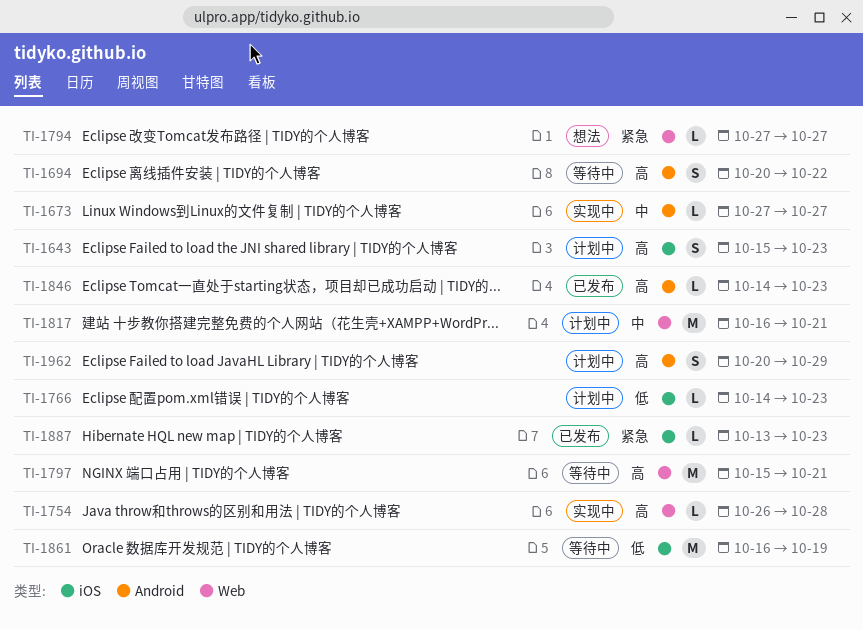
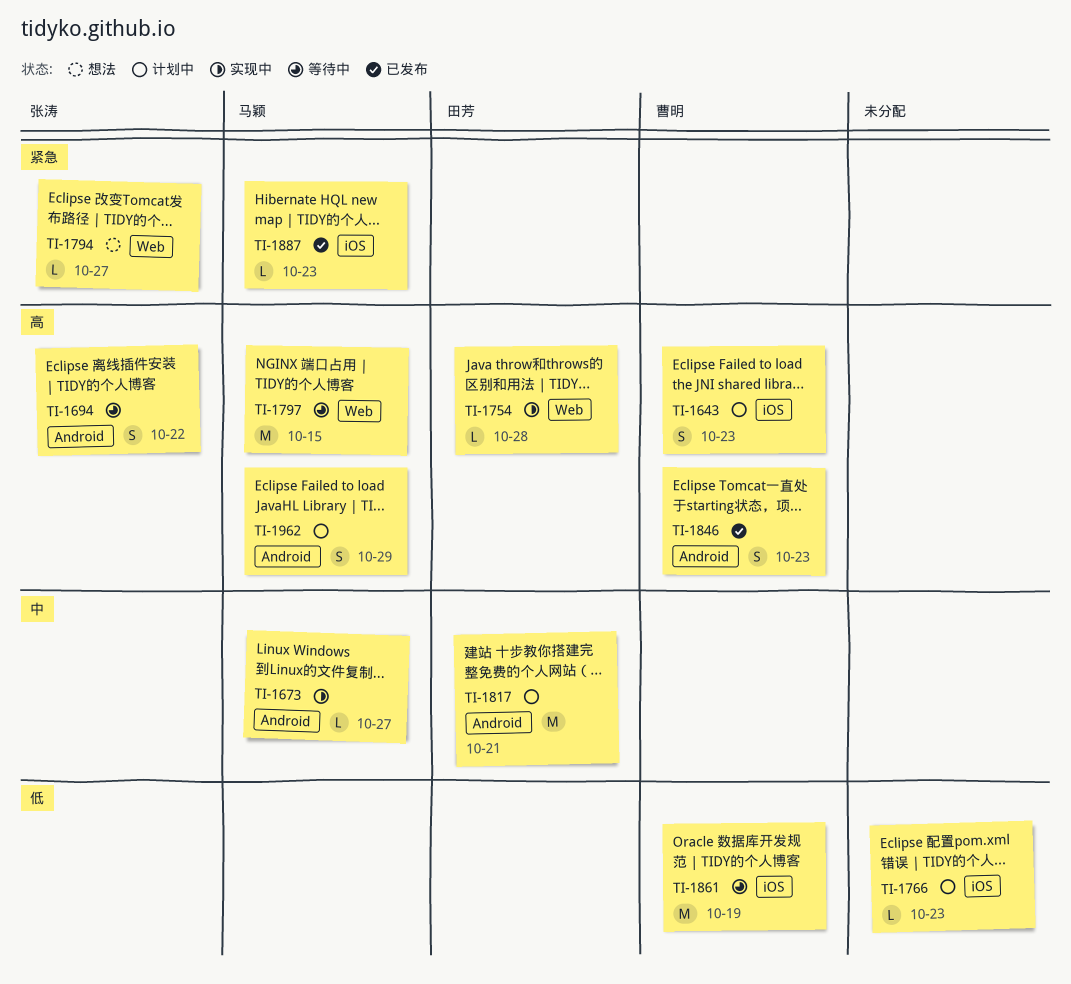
TI-1797, due: Oct 21 -> Oct 15
TI-1817, label: Web -> Android
TI-1846, estimate: L -> S

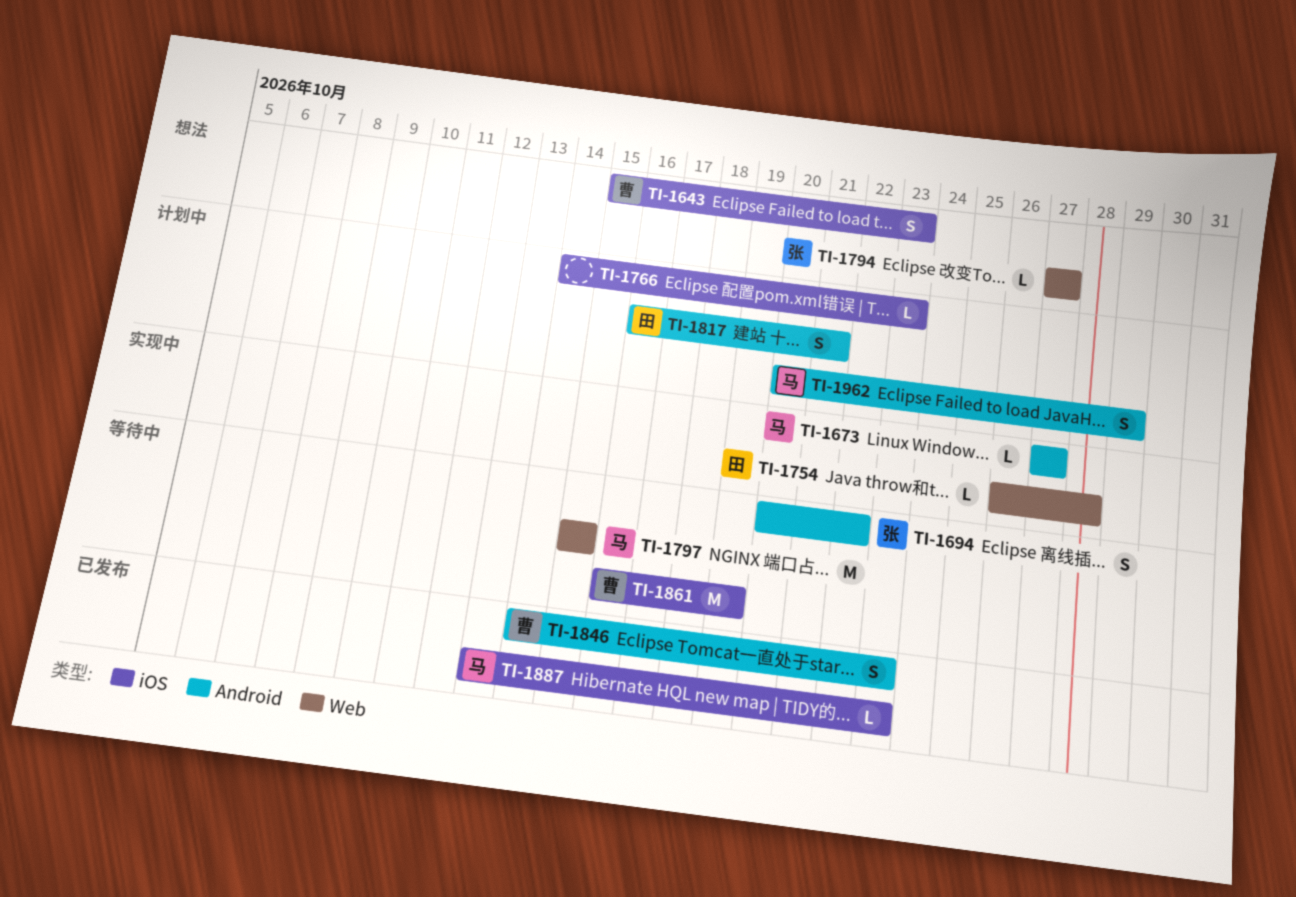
TI-1643, status: 计划中 -> 想法
TI-1817, estimate: M -> S

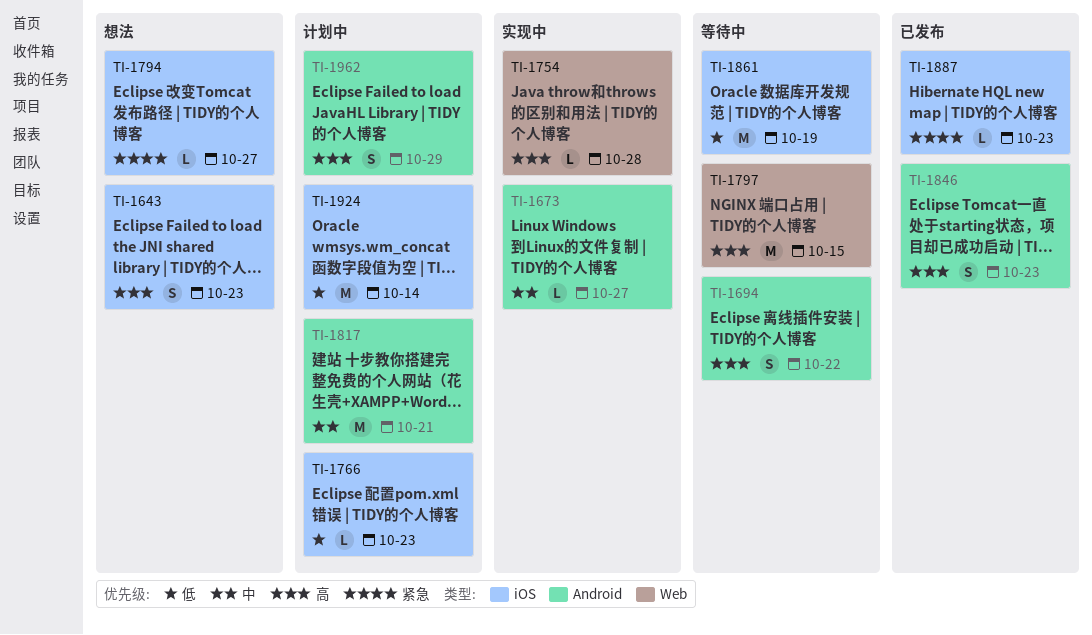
TI-1794, label: Web -> iOS
TI-1817, estimate: S -> M
TI-1924: none -> present

